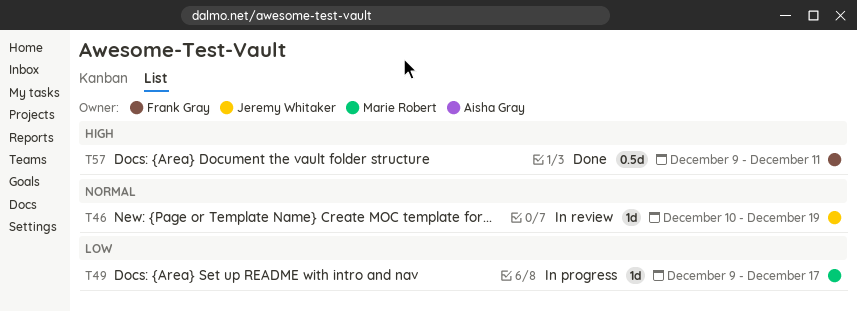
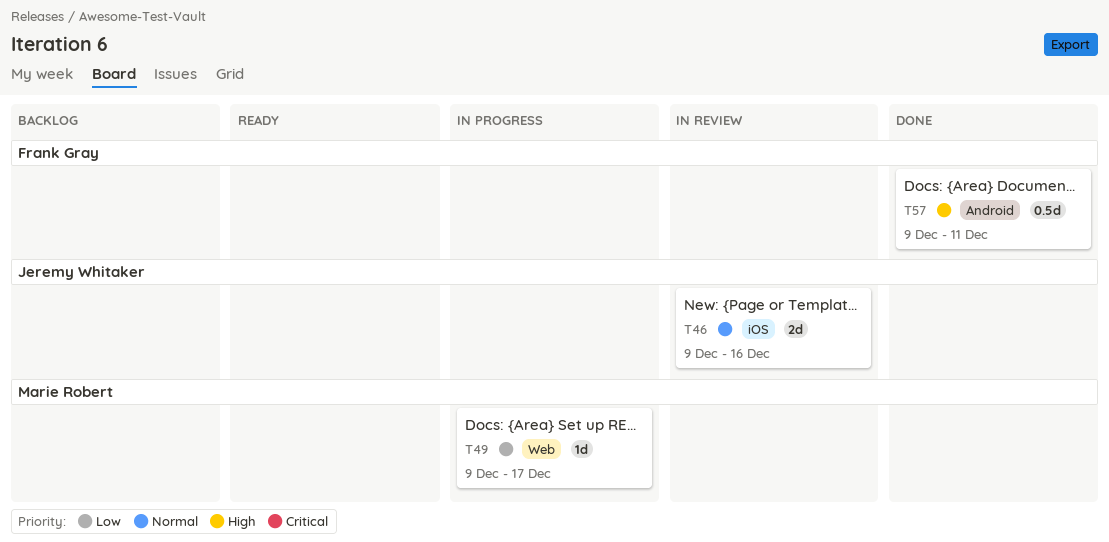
T46, estimate: 1d -> 2d
T46, start: Dec 10 -> Dec 9
T46, due: Dec 19 -> Dec 16

